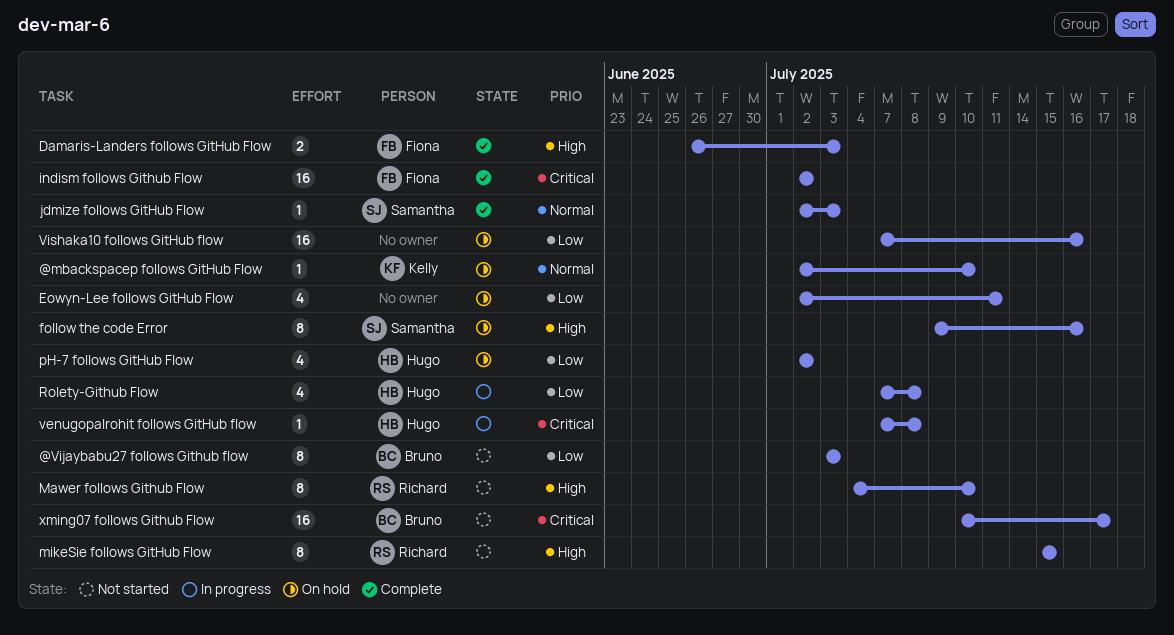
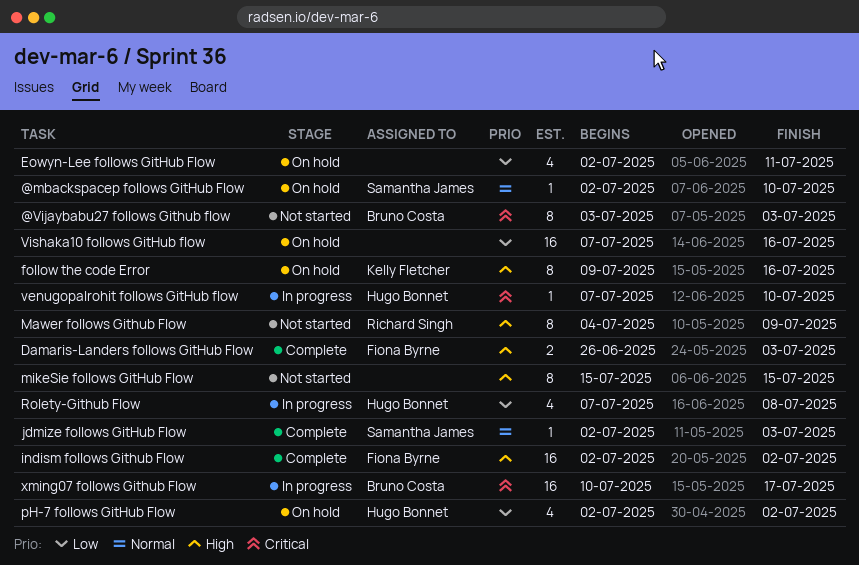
@mbackspacep follows GitHub Flow, owner: Kelly Fletcher -> Samantha James
@Vijaybabu27 follows Github flow, priority: Low -> Critical
follow the code Error, owner: Samantha James -> Kelly Fletcher
indism follows Github Flow, priority: Critical -> High
Mawer follows Github Flow, due: Jul 10 -> Jul 9
mikeSie follows GitHub Flow, owner: Richard Singh -> none
venugopalrohit follows GitHub flow, due: Jul 8 -> Jul 10
xming07 follows Github Flow, status: Not started -> In progress

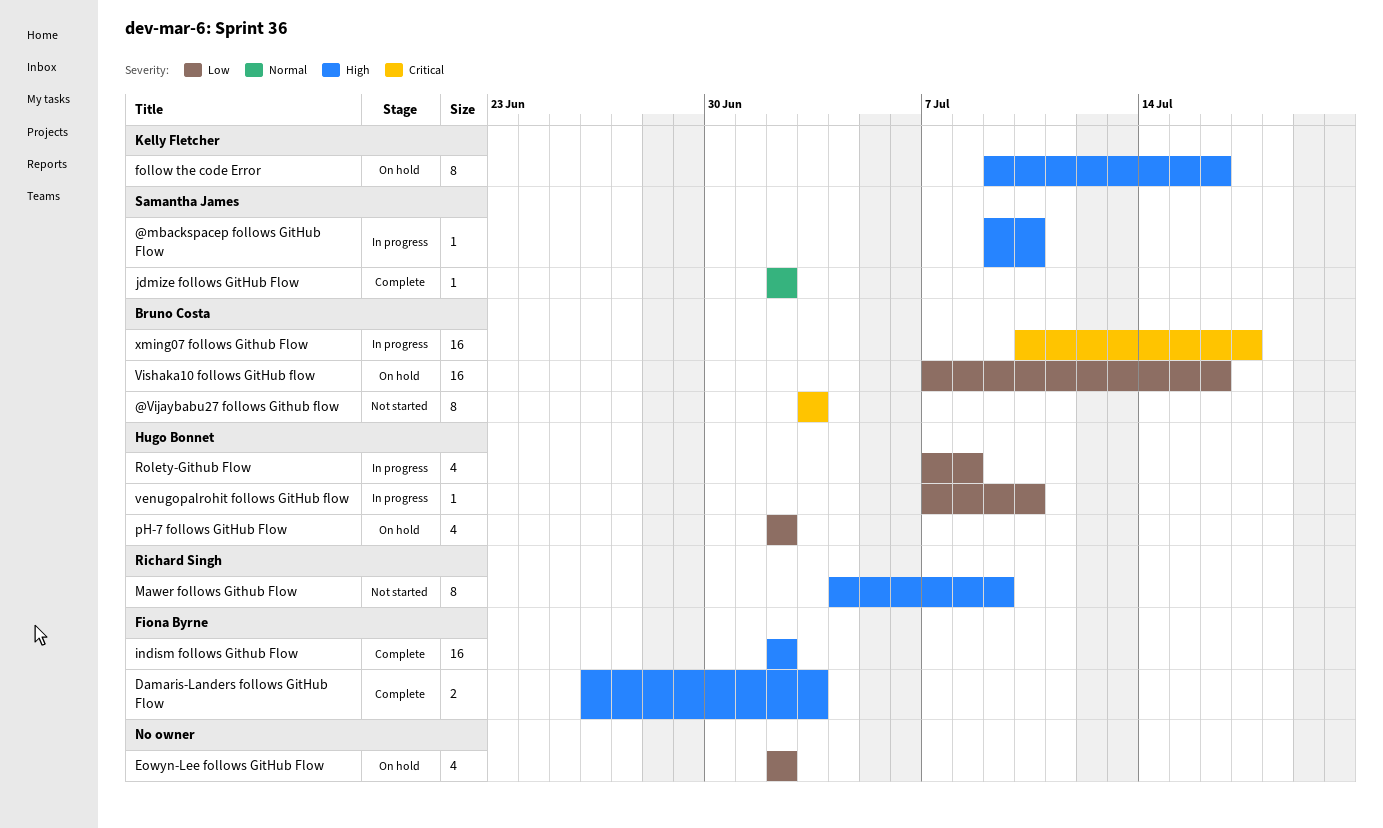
@mbackspacep follows GitHub Flow, status: On hold -> In progress
@mbackspacep follows GitHub Flow, priority: Normal -> High
@mbackspacep follows GitHub Flow, start: Jul 2 -> Jul 9
Eowyn-Lee follows GitHub Flow, due: Jul 11 -> Jul 2
jdmize follows GitHub Flow, due: Jul 3 -> Jul 2
mikeSie follows GitHub Flow: present -> none
venugopalrohit follows GitHub flow, priority: Critical -> Low
Vishaka10 follows GitHub flow, owner: none -> Bruno Costa

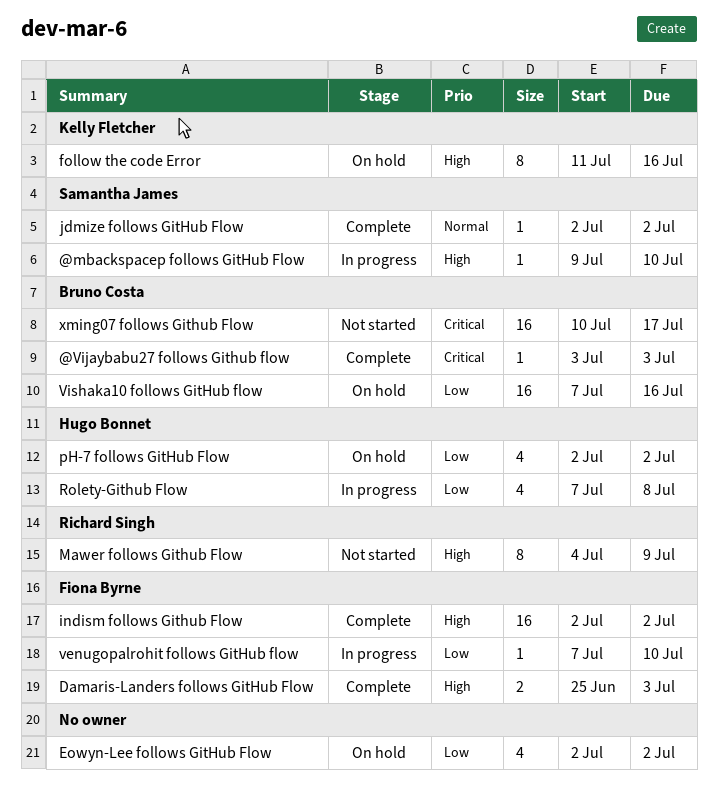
@Vijaybabu27 follows Github flow, status: Not started -> Complete
@Vijaybabu27 follows Github flow, estimate: 8 -> 1
Damaris-Landers follows GitHub Flow, start: Jun 26 -> Jun 25
follow the code Error, start: Jul 9 -> Jul 11
venugopalrohit follows GitHub flow, owner: Hugo Bonnet -> Fiona Byrne
xming07 follows Github Flow, status: In progress -> Not started

